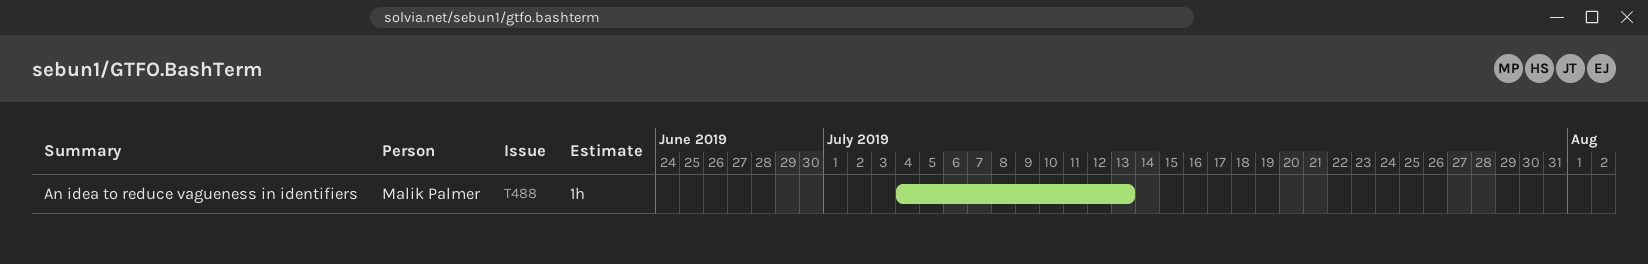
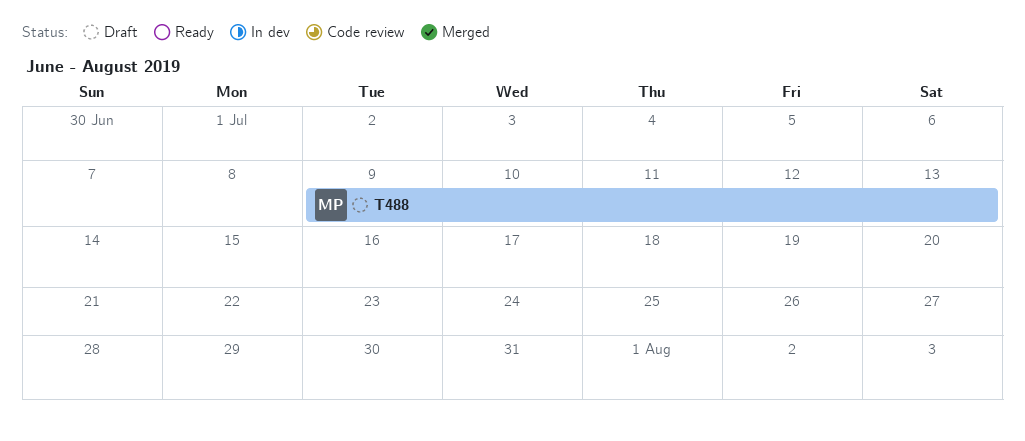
T488, start: Jul 4 -> Jul 9

